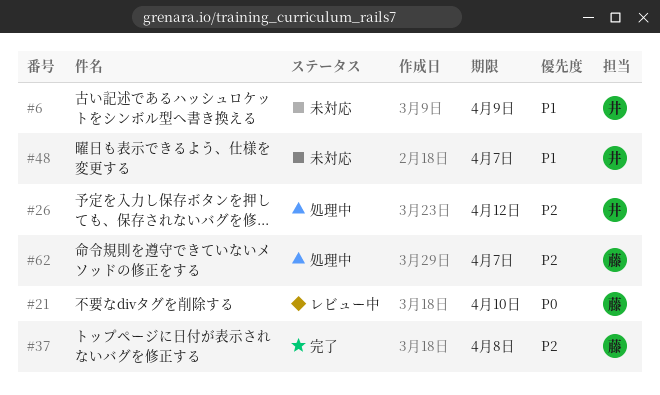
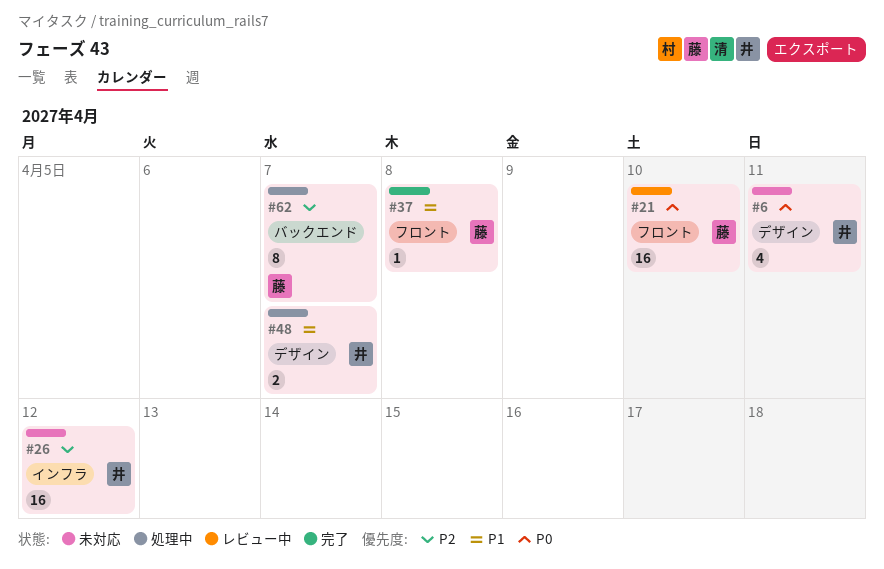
#6, priority: P1 -> P0
#6, due: Apr 9 -> Apr 11
#26, status: 処理中 -> 未対応
#37, priority: P2 -> P1
#48, status: 未対応 -> 処理中

